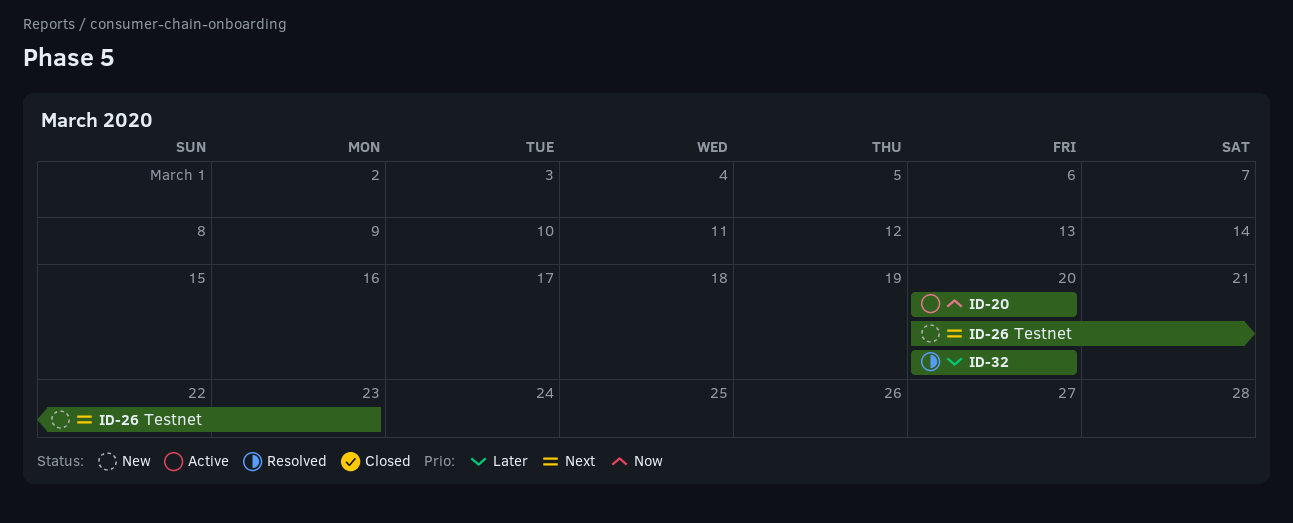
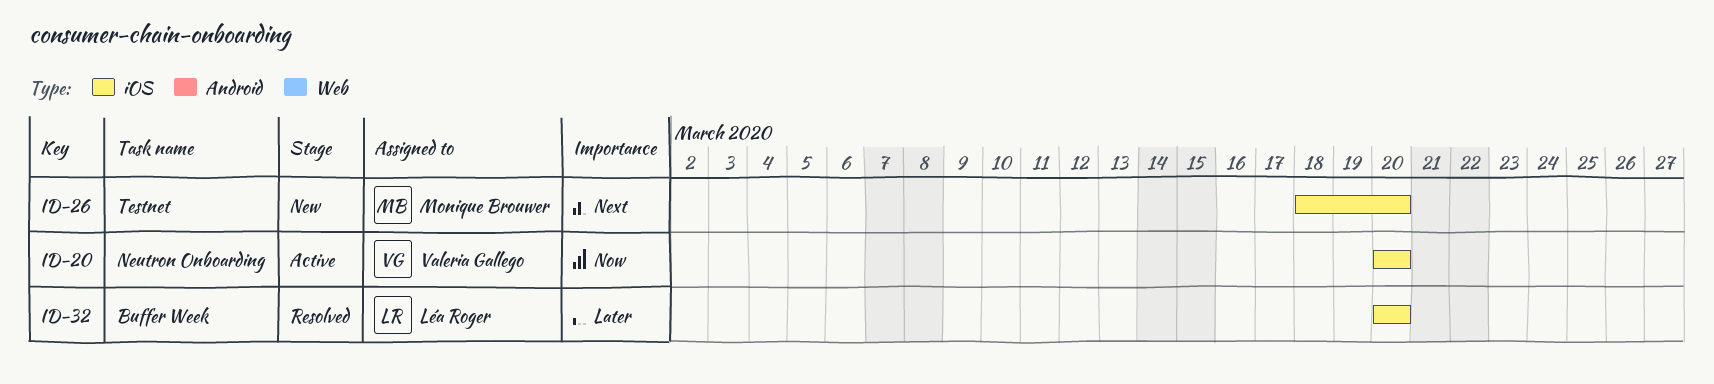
ID-26, start: Mar 20 -> Mar 18
ID-26, due: Mar 23 -> Mar 20

